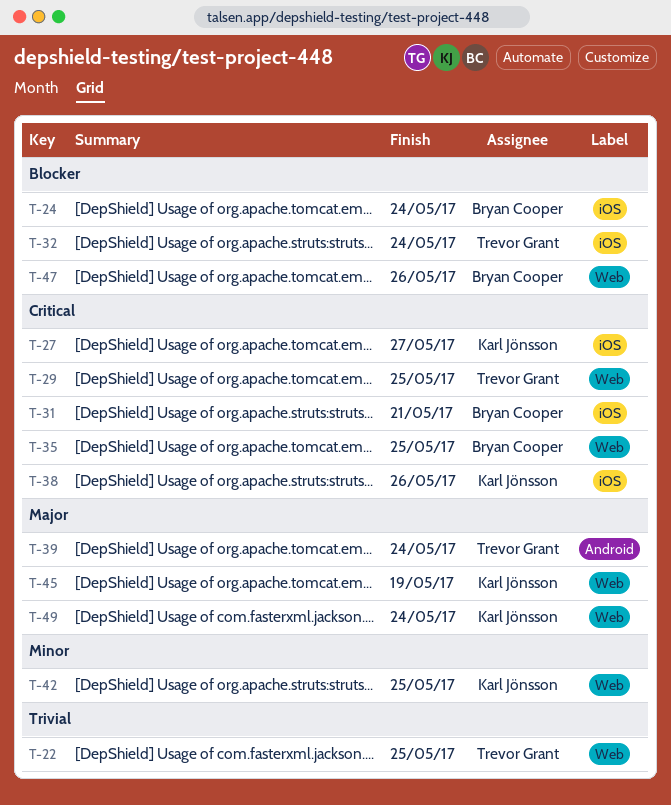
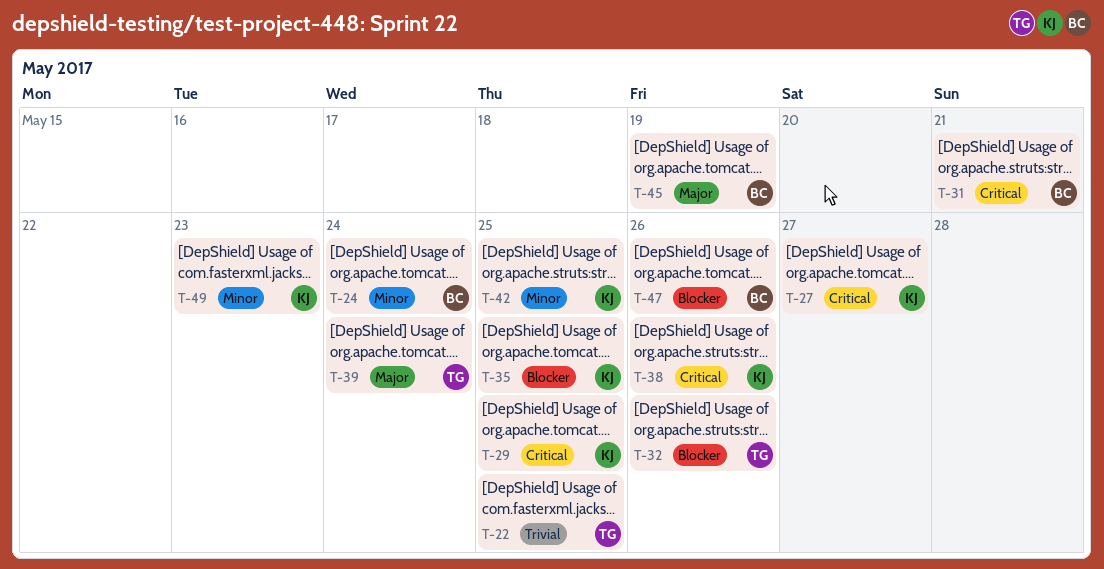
T-24, priority: Blocker -> Minor
T-29, owner: Trevor Grant -> Karl Jönsson
T-32, due: May 24 -> May 26
T-35, owner: Bryan Cooper -> Karl Jönsson
T-35, priority: Critical -> Blocker
T-45, owner: Karl Jönsson -> Bryan Cooper
T-49, priority: Major -> Minor
T-49, due: May 24 -> May 23

